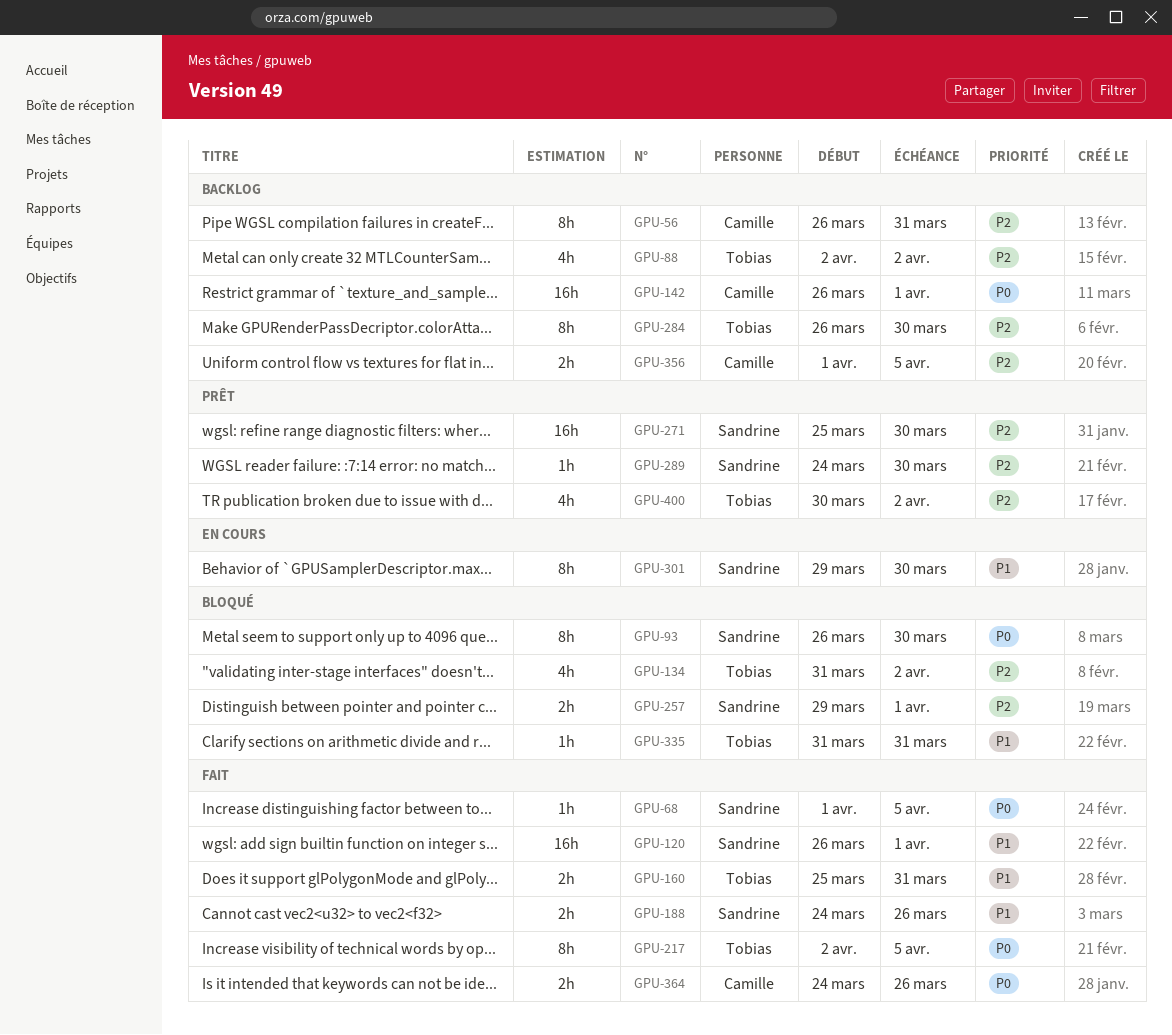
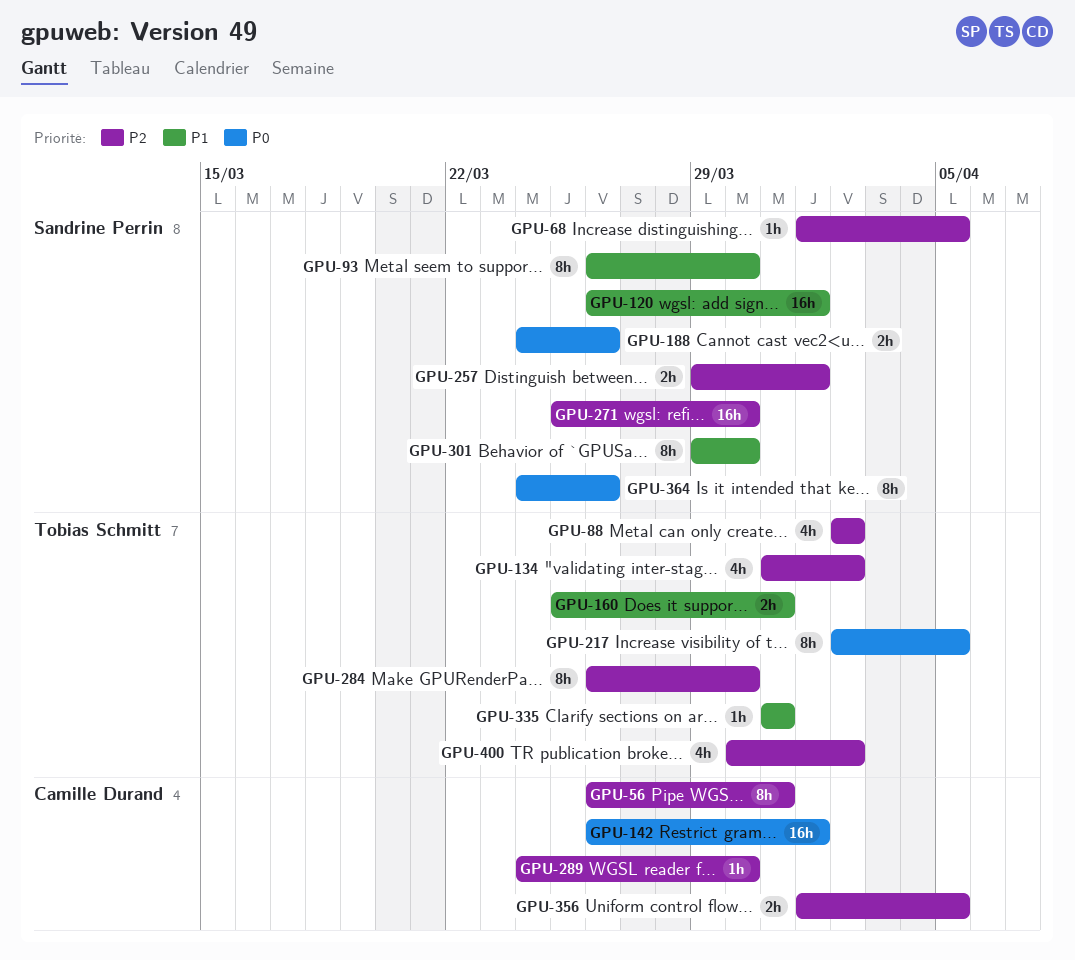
GPU-68, priority: P0 -> P2
GPU-93, priority: P0 -> P1
GPU-188, priority: P1 -> P0
GPU-289, owner: Sandrine Perrin -> Camille Durand
GPU-364, owner: Camille Durand -> Sandrine Perrin
GPU-364, estimate: 2h -> 8h

